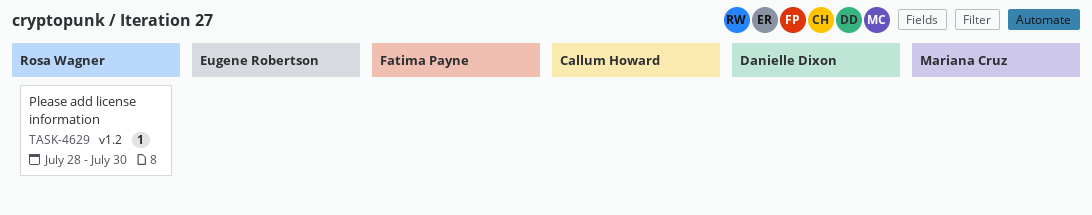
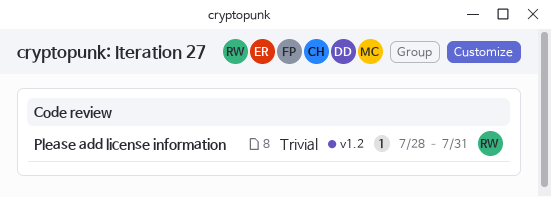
Please add license information, due: Jul 30 -> Jul 31

